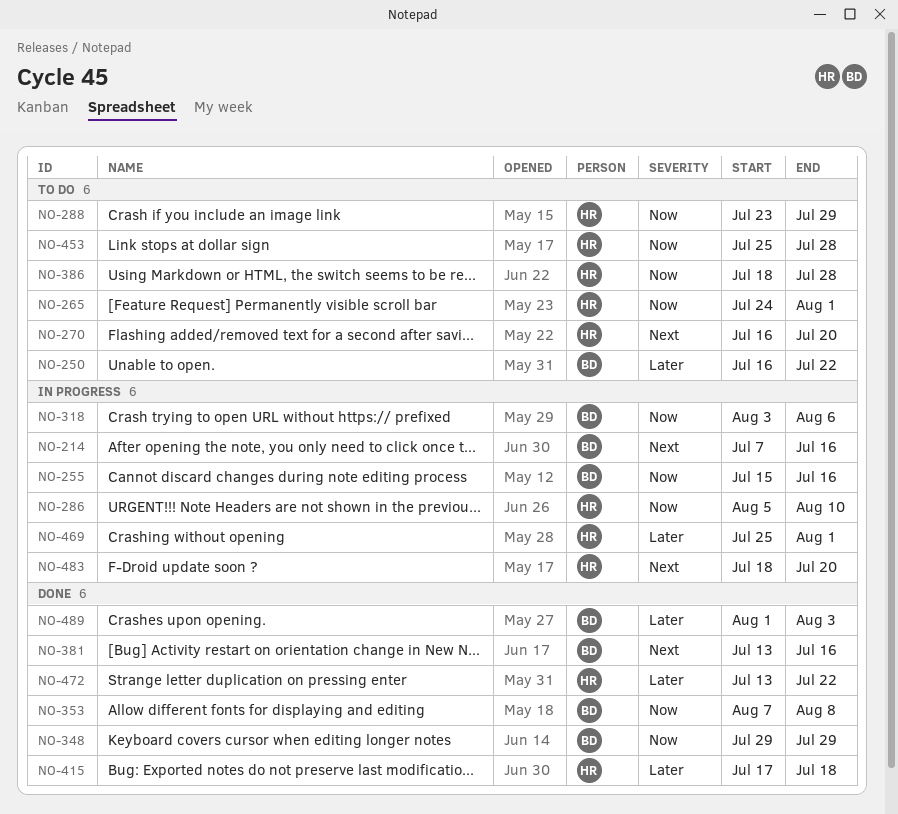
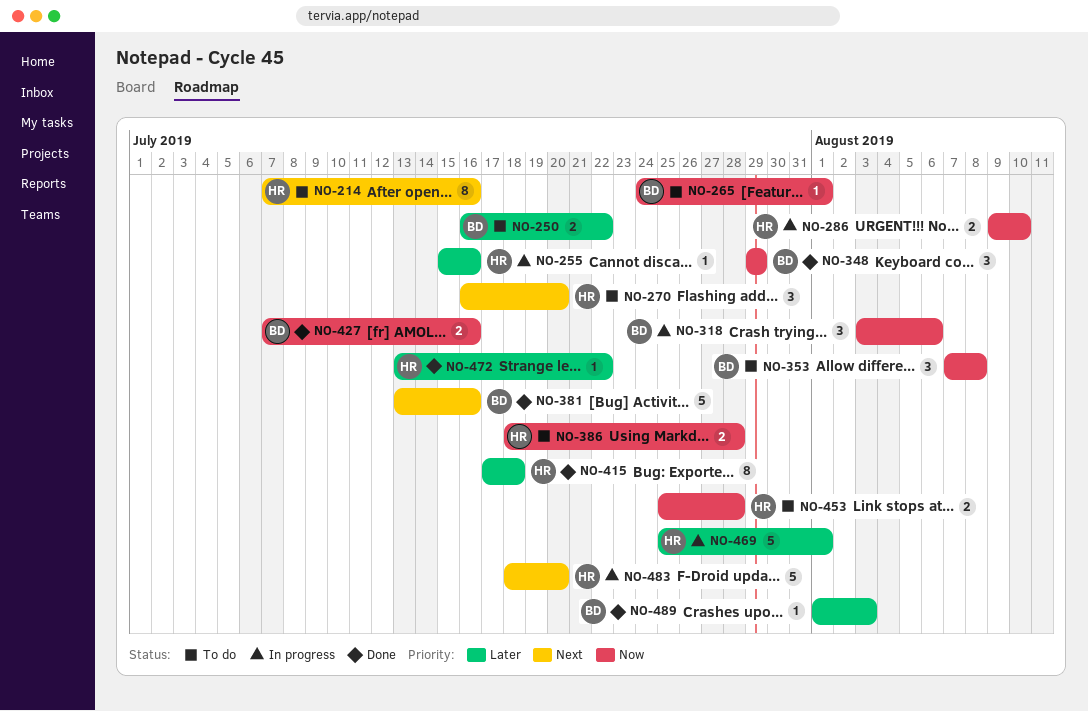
NO-214, status: In progress -> To do
NO-214, owner: BD -> HR
NO-255, owner: BD -> HR
NO-255, priority: Now -> Later
NO-265, owner: HR -> BD
NO-286, start: Aug 5 -> Aug 9
NO-288: present -> none
NO-353, status: Done -> To do
NO-427: none -> present

